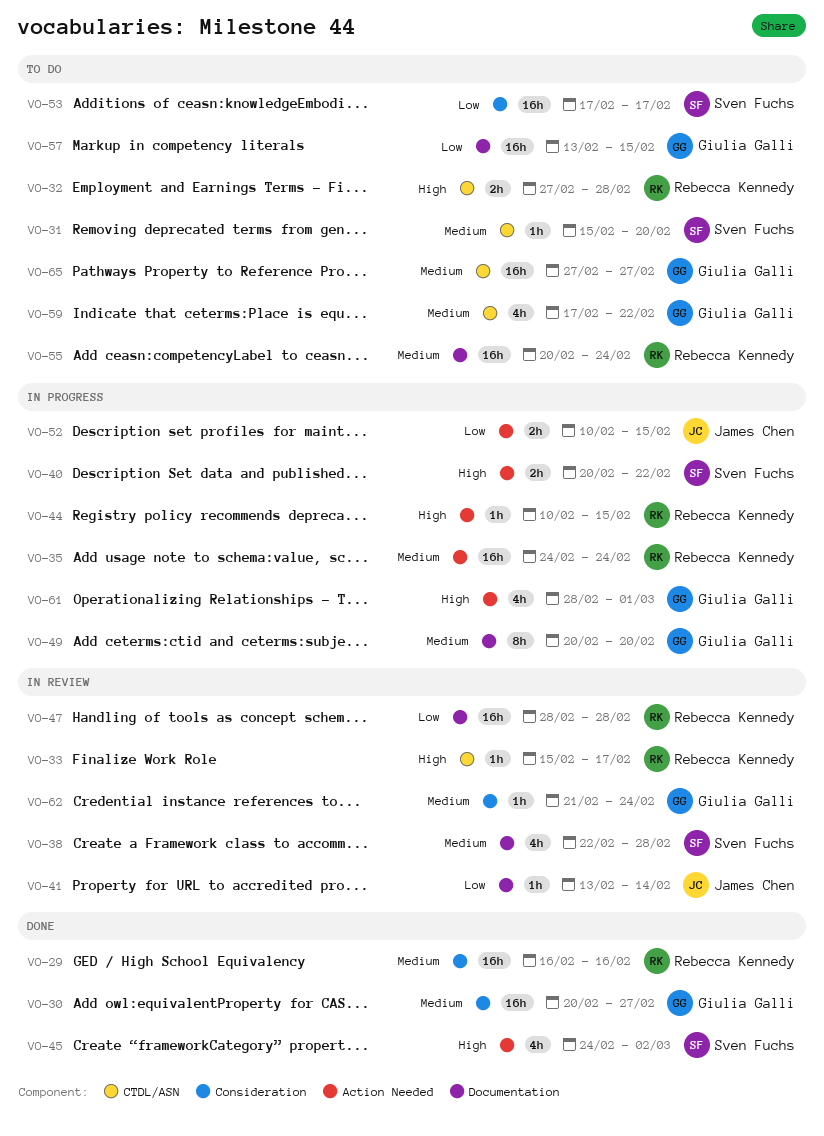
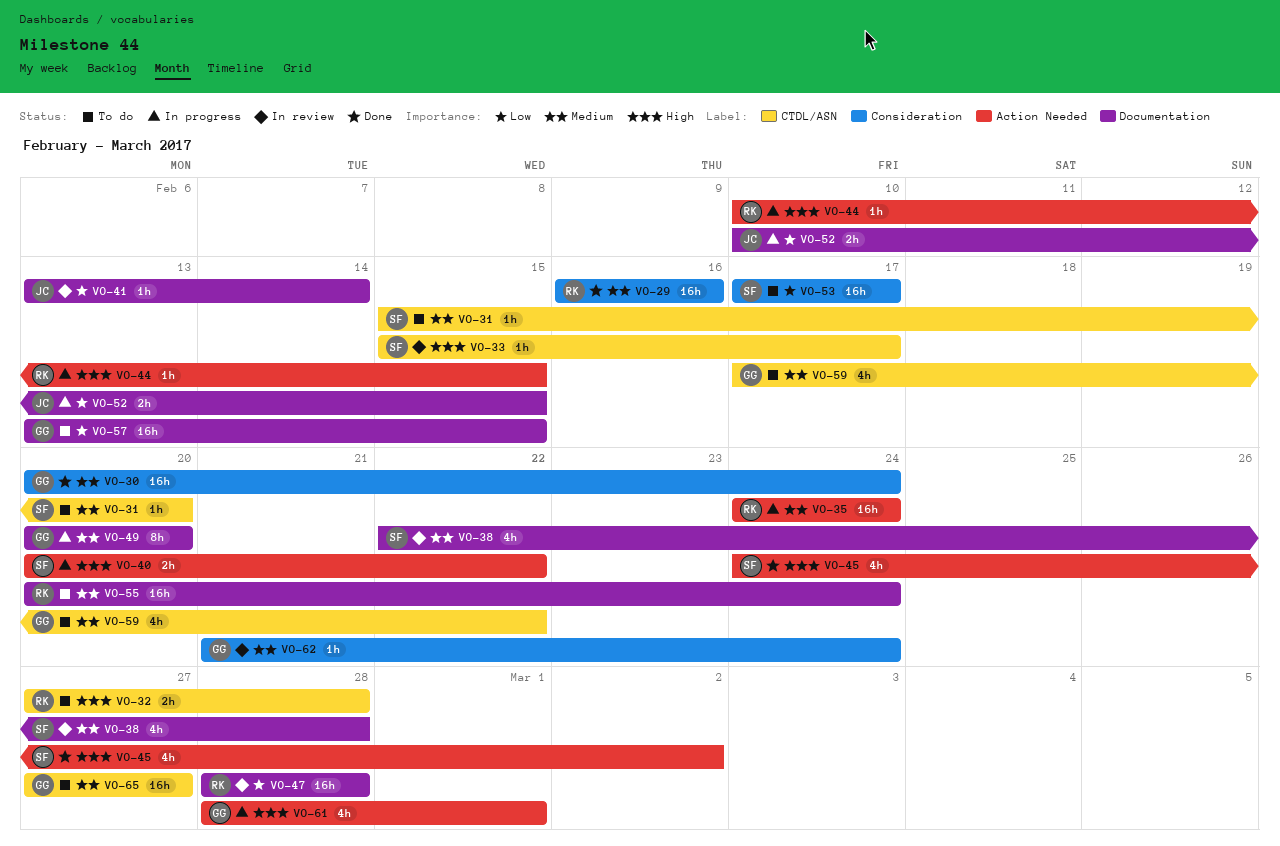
VO-30, due: Feb 27 -> Feb 24
VO-33, owner: Rebecca Kennedy -> Sven Fuchs
VO-52, label: Action Needed -> Documentation

